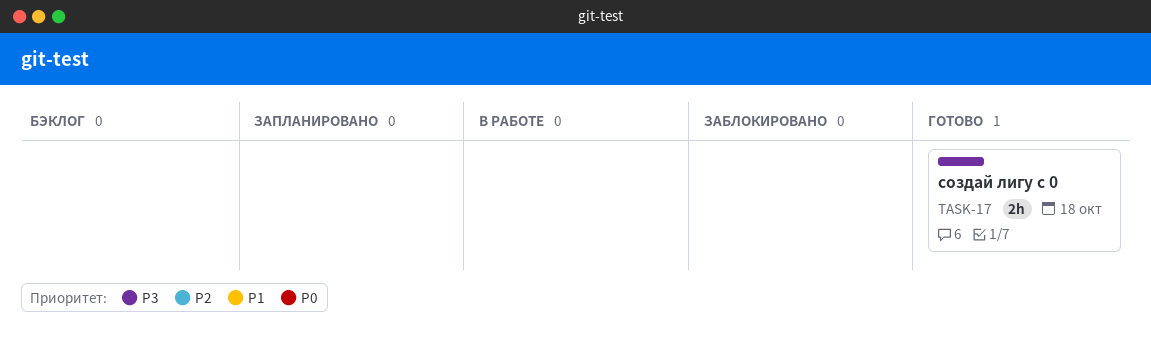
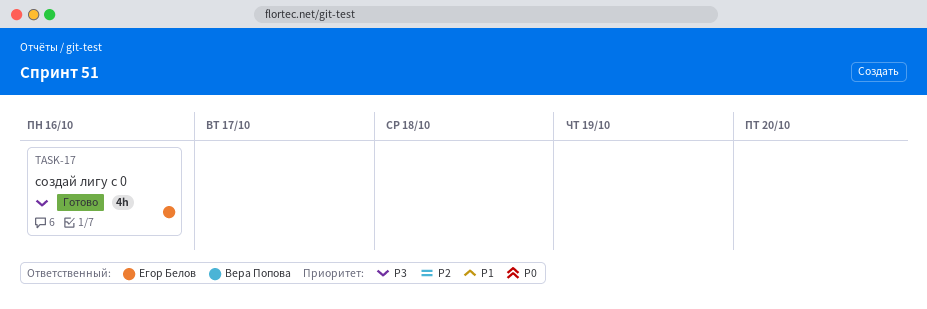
TASK-17, estimate: 2h -> 4h
TASK-17, due: Oct 18 -> Oct 16

